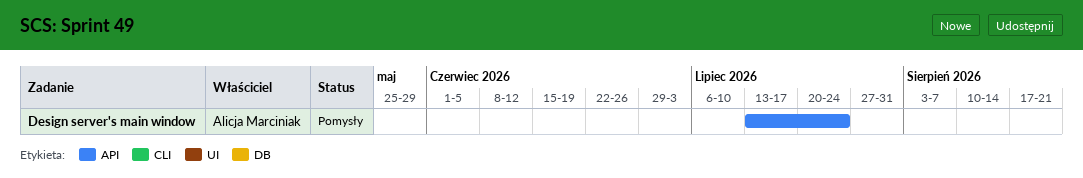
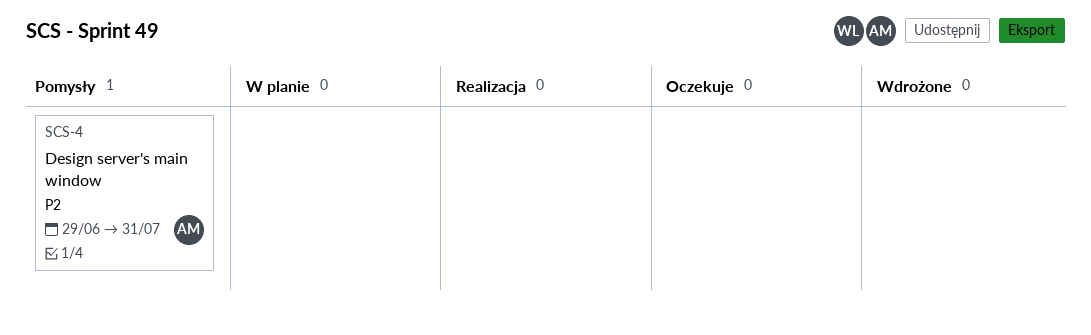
Design server's main window, start: Jul 13 -> Jun 29
Design server's main window, due: Jul 24 -> Jul 31

